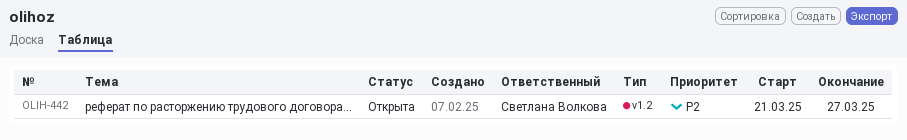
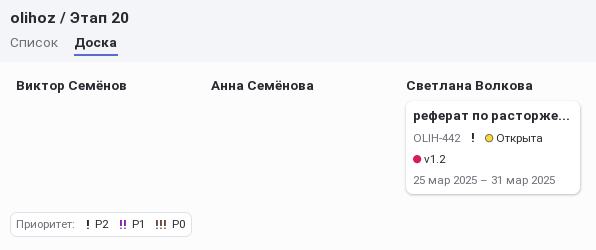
OLIH-442, start: Mar 21 -> Mar 25
OLIH-442, due: Mar 27 -> Mar 31

